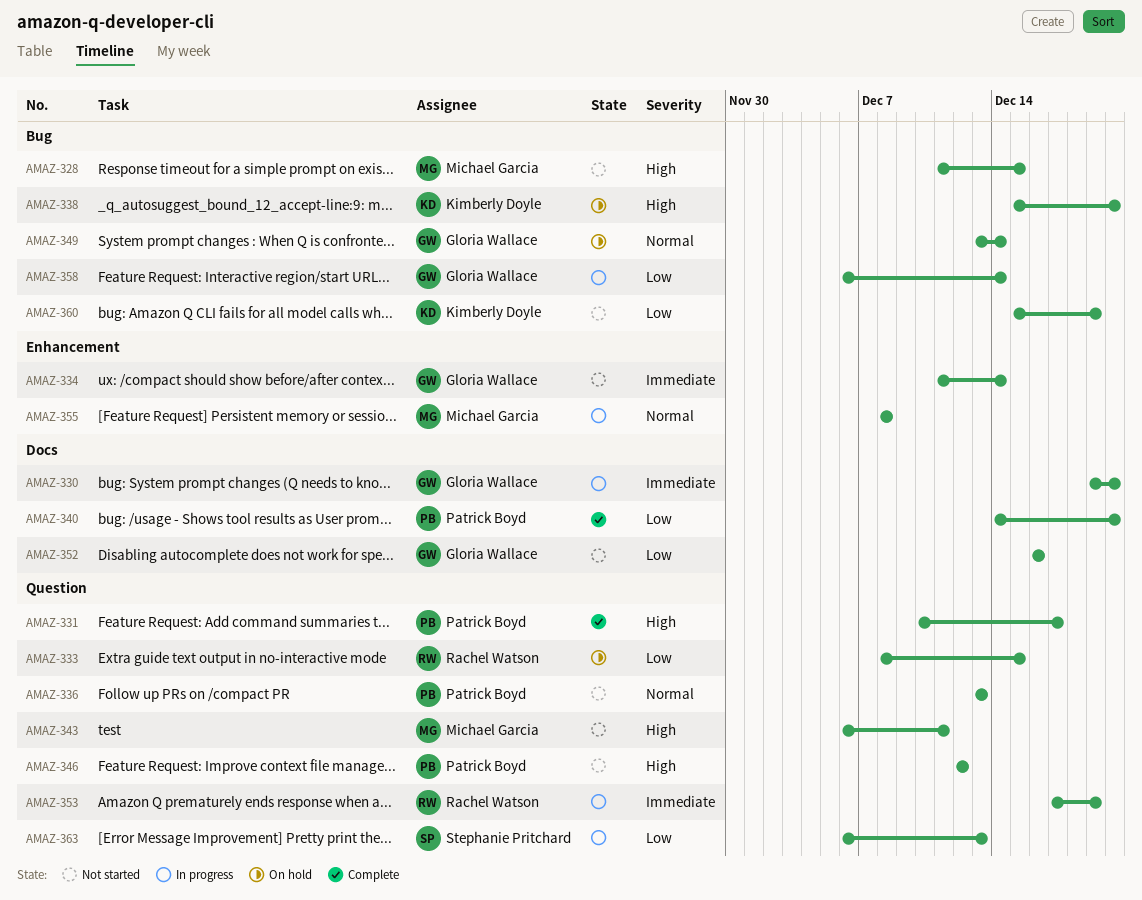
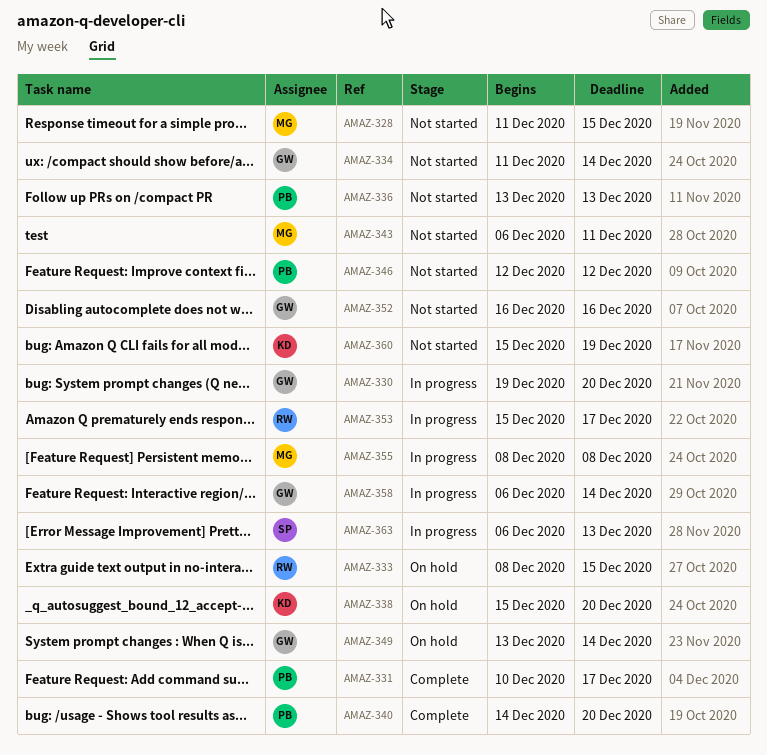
AMAZ-353, start: Dec 17 -> Dec 15
AMAZ-353, due: Dec 19 -> Dec 17

